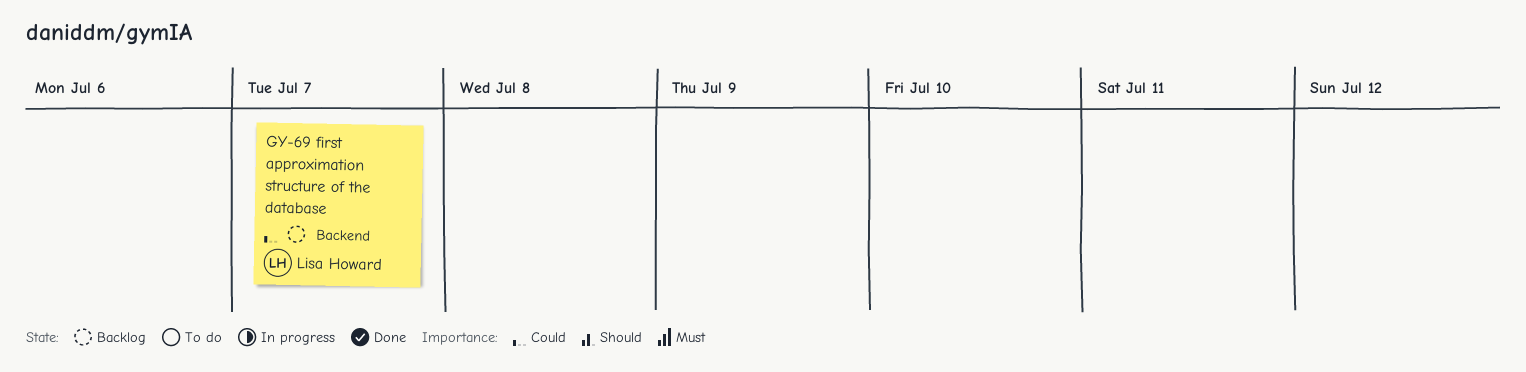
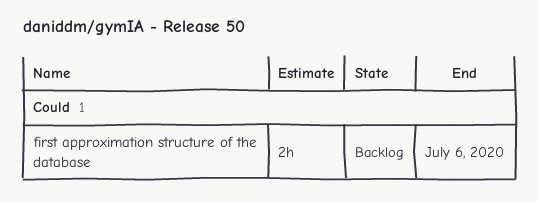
first approximation structure of the database, due: Jul 7 -> Jul 6

